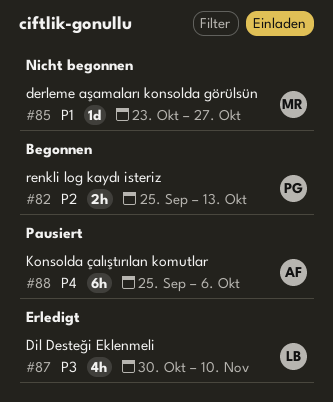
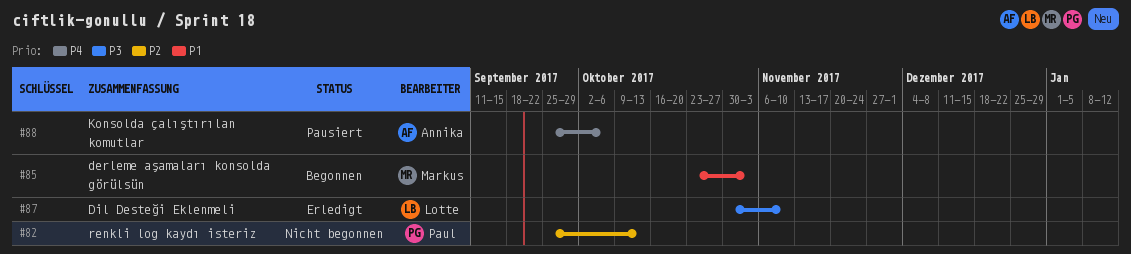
#82, status: Begonnen -> Nicht begonnen
#85, status: Nicht begonnen -> Begonnen
#85, due: Oct 27 -> Nov 3

